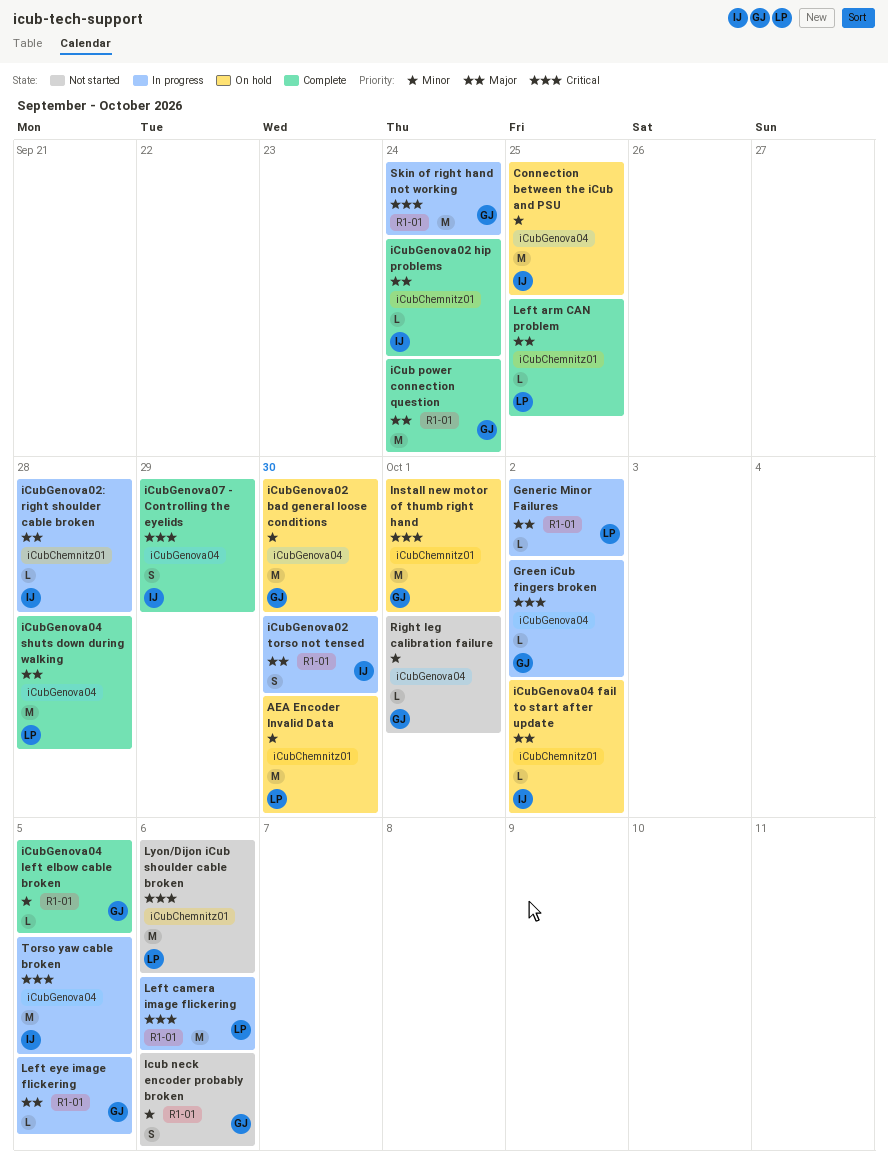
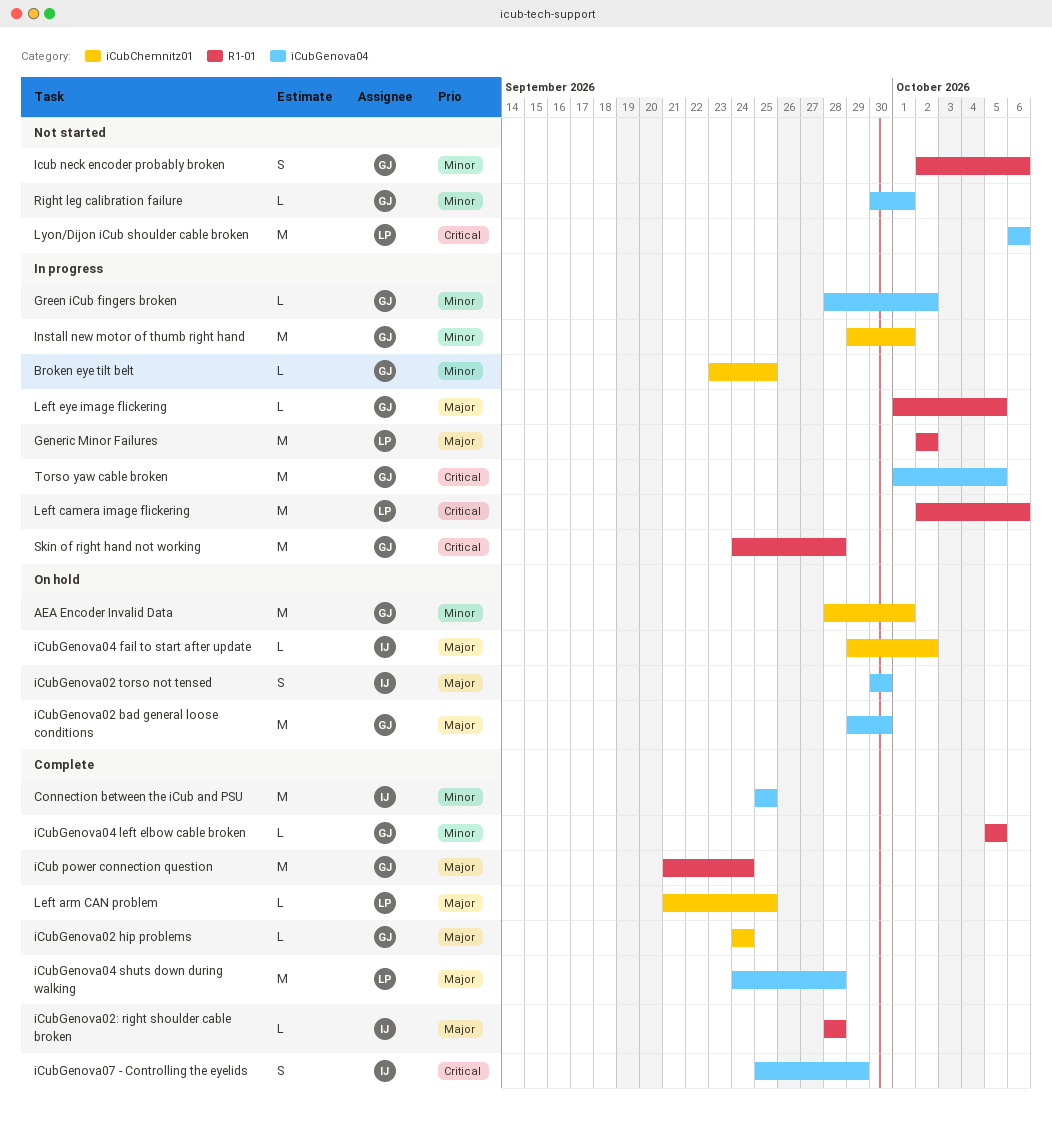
AEA Encoder Invalid Data, owner: LP -> GJ
AEA Encoder Invalid Data, due: Sep 30 -> Oct 1
Broken eye tilt belt: none -> present
Connection between the iCub and PSU, status: On hold -> Complete
Generic Minor Failures, estimate: L -> M
Green iCub fingers broken, priority: Critical -> Minor
iCubGenova02 bad general loose conditions, priority: Minor -> Major
iCubGenova02 hip problems, owner: IJ -> GJ
iCubGenova02 torso not tensed, status: In progress -> On hold
iCubGenova02 torso not tensed, label: R1-01 -> iCubGenova04
iCubGenova02: right shoulder cable broken, status: In progress -> Complete
iCubGenova02: right shoulder cable broken, label: iCubChemnitz01 -> R1-01
Install new motor of thumb right hand, status: On hold -> In progress
Install new motor of thumb right hand, priority: Critical -> Minor
Lyon/Dijon iCub shoulder cable broken, label: iCubChemnitz01 -> iCubGenova04
Skin of right hand not working, due: Sep 24 -> Sep 28
Torso yaw cable broken, owner: IJ -> GJ

